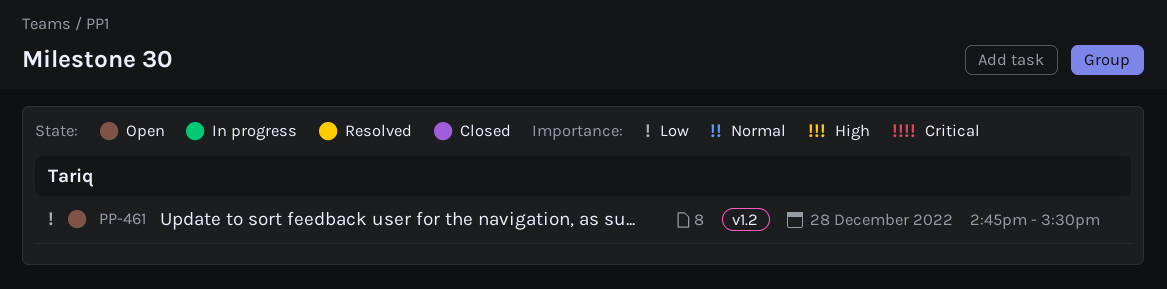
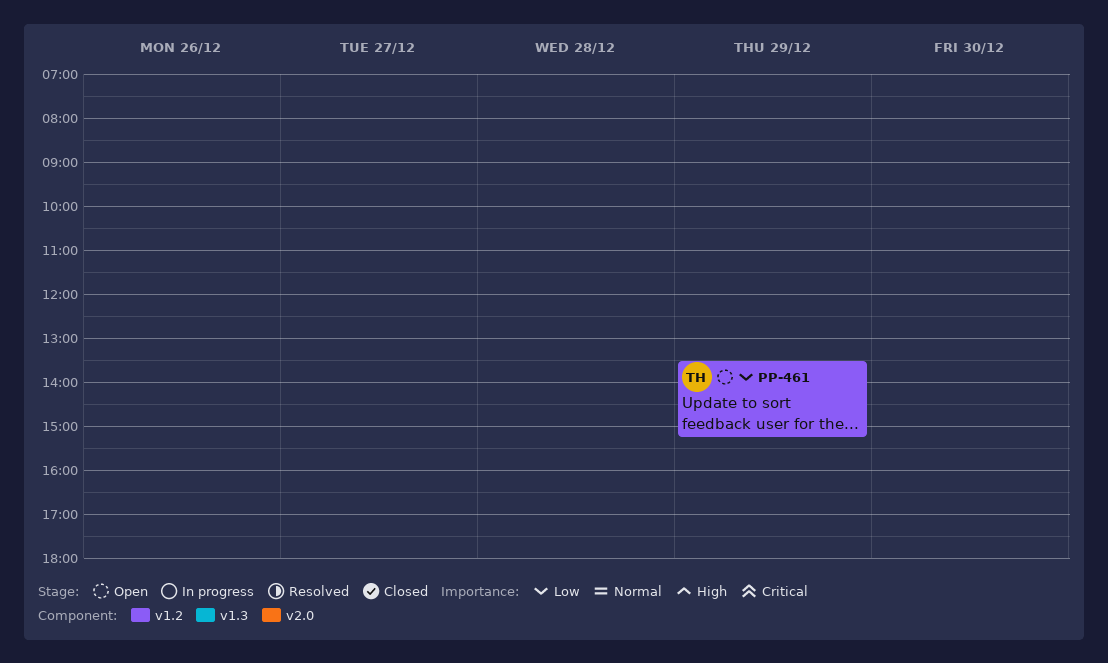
PP-461, day: Dec 28 -> Dec 29
PP-461, begins: 14:45 -> 13:30
PP-461, ends: 15:30 -> 15:15

